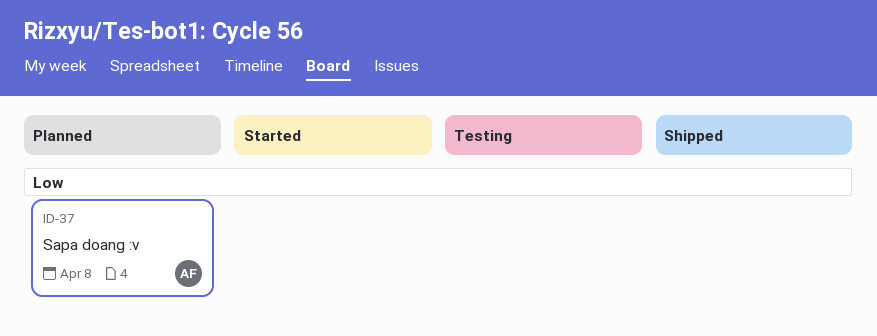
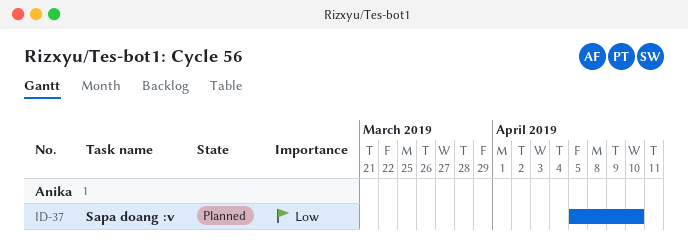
ID-37, due: Apr 8 -> Apr 10

